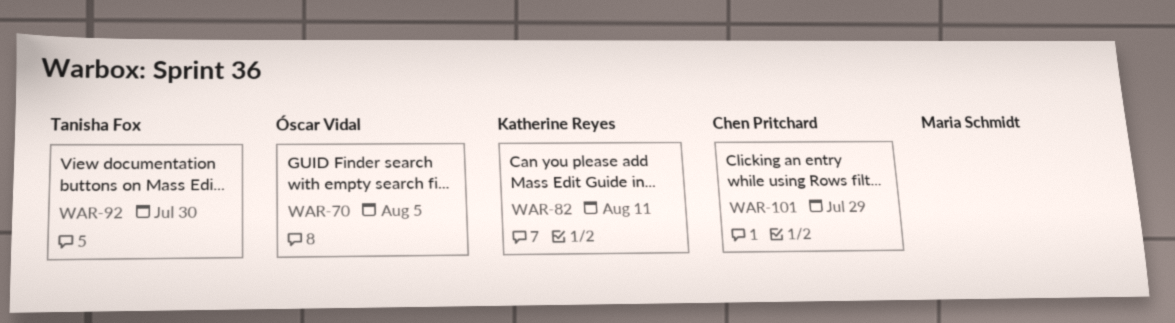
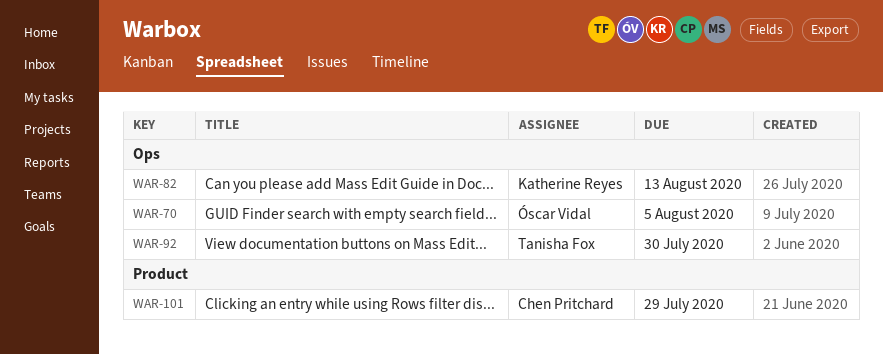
WAR-82, due: Aug 11 -> Aug 13

